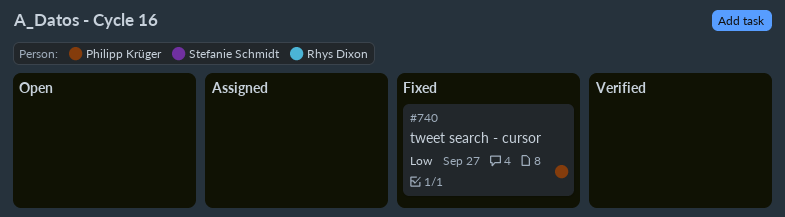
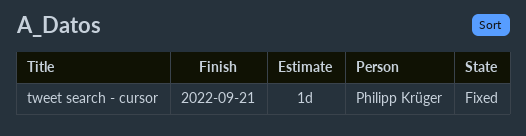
tweet search - cursor, due: Sep 27 -> Sep 21

